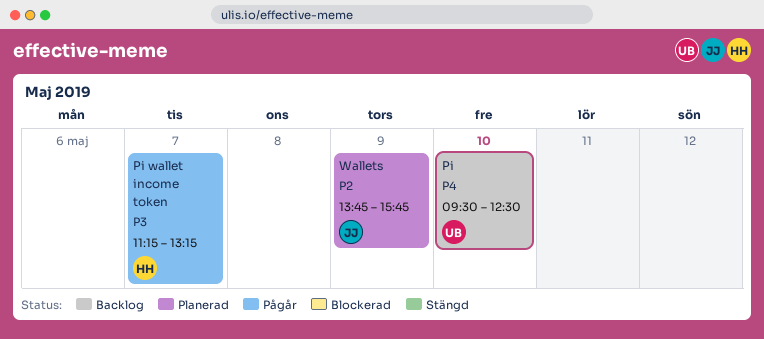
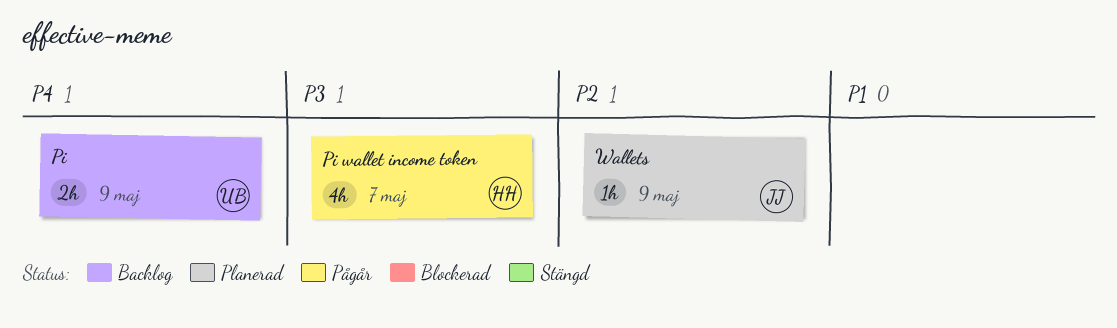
Pi, day: May 10 -> May 9

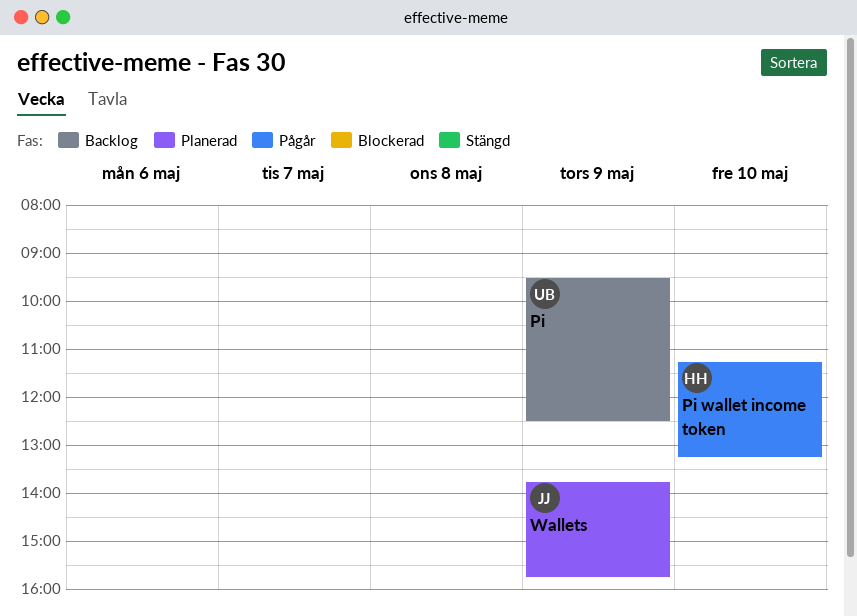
Pi wallet income token, day: May 7 -> May 10

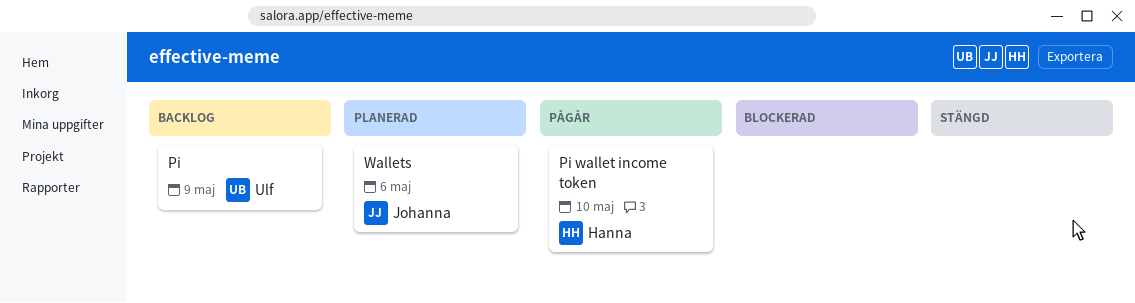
Wallets, day: May 9 -> May 6

